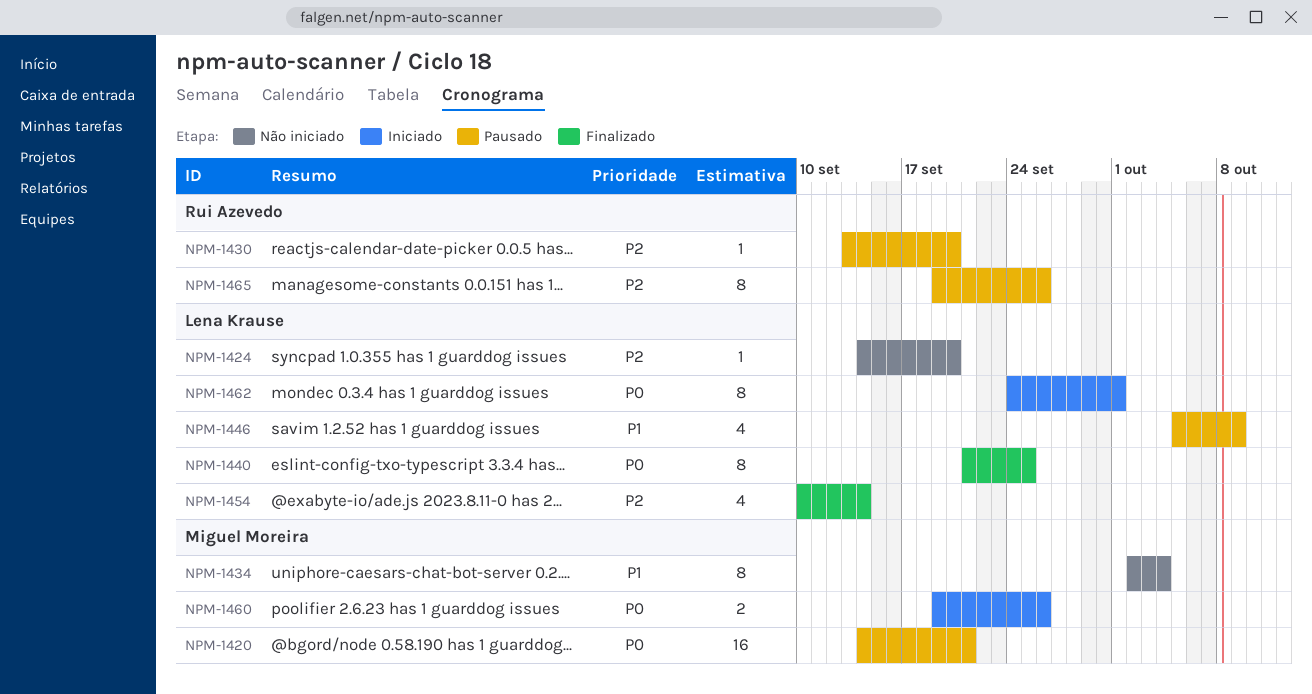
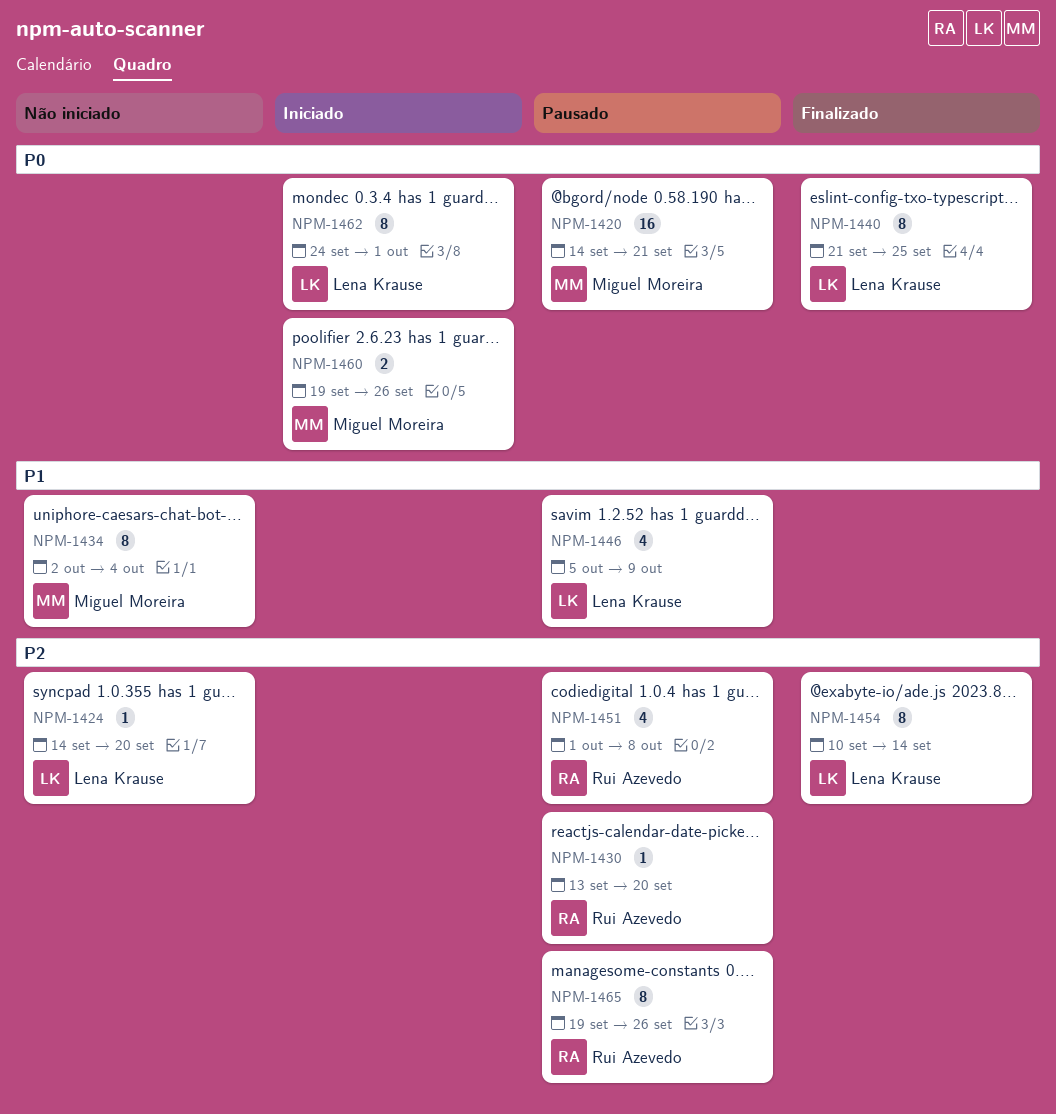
NPM-1451: none -> present
NPM-1454, estimate: 4 -> 8

